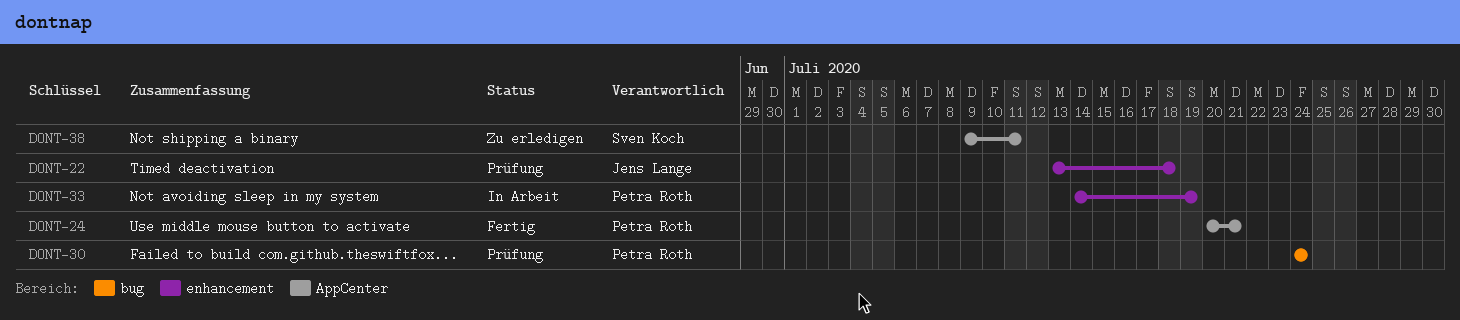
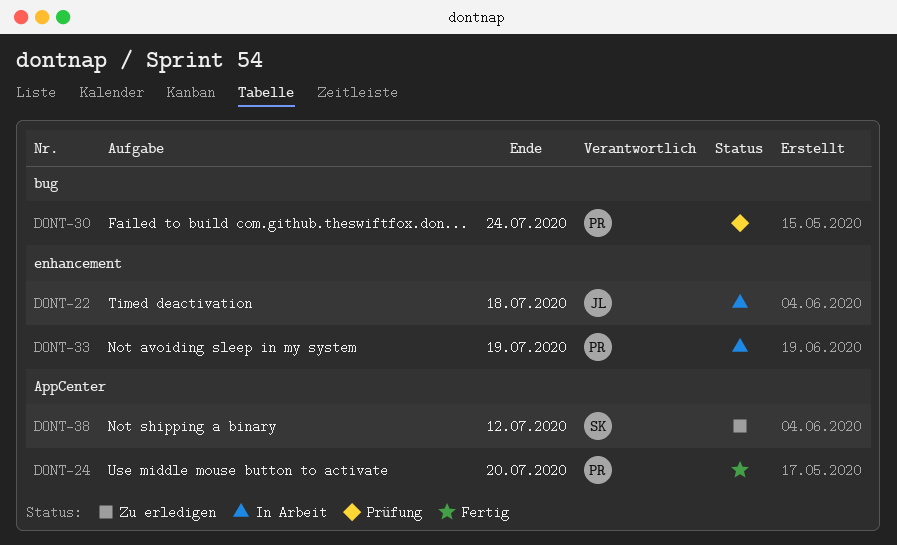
DONT-22, status: Prüfung -> In Arbeit
DONT-24, due: Jul 21 -> Jul 20
DONT-38, due: Jul 11 -> Jul 12

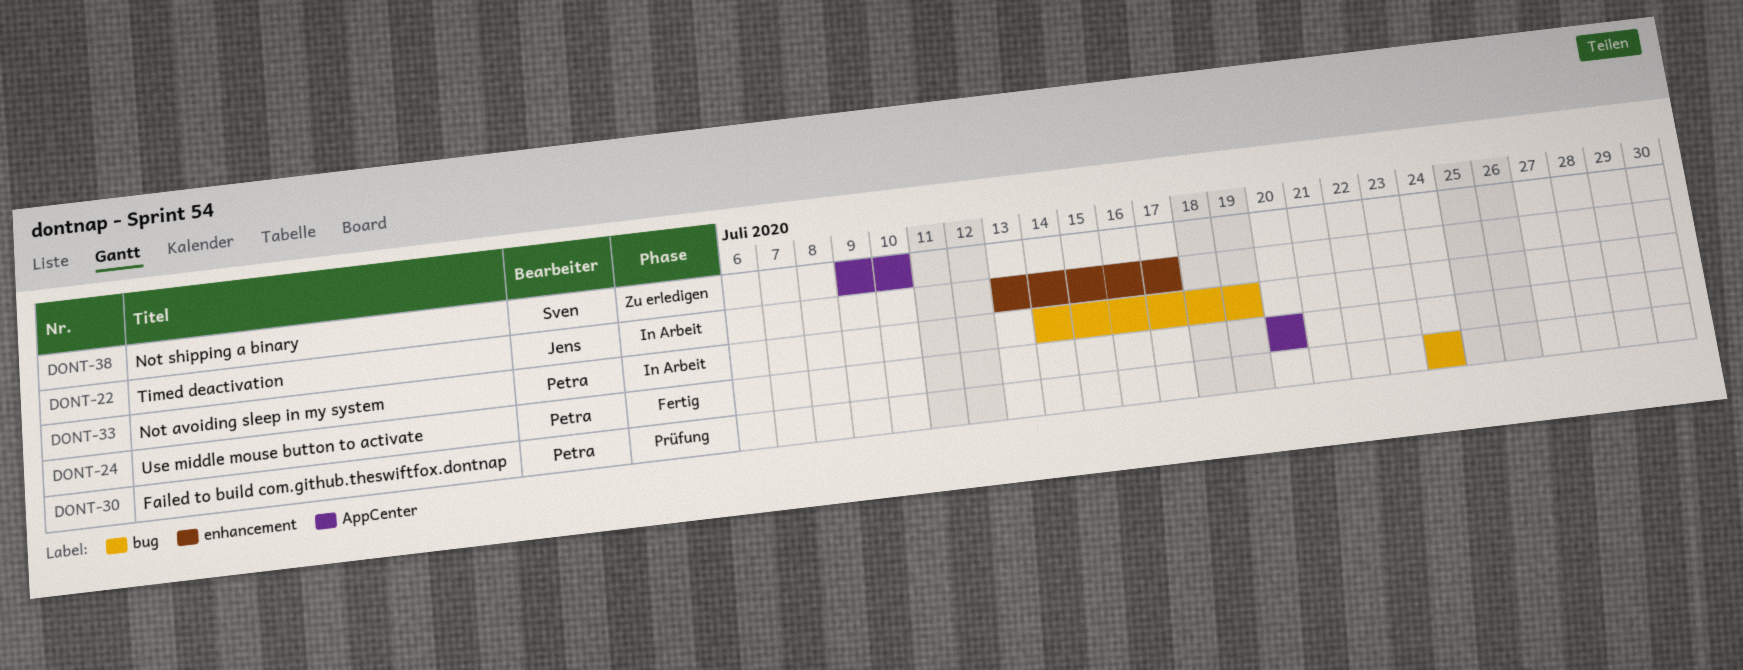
DONT-22, due: Jul 18 -> Jul 17
DONT-33, label: enhancement -> bug
DONT-38, due: Jul 12 -> Jul 10

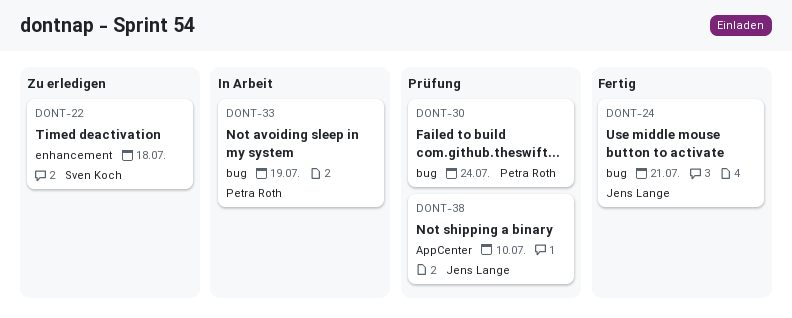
DONT-22, status: In Arbeit -> Zu erledigen
DONT-22, owner: Jens Lange -> Sven Koch
DONT-22, due: Jul 17 -> Jul 18
DONT-24, owner: Petra Roth -> Jens Lange
DONT-24, label: AppCenter -> bug
DONT-24, due: Jul 20 -> Jul 21
DONT-38, status: Zu erledigen -> Prüfung
DONT-38, owner: Sven Koch -> Jens Lange

